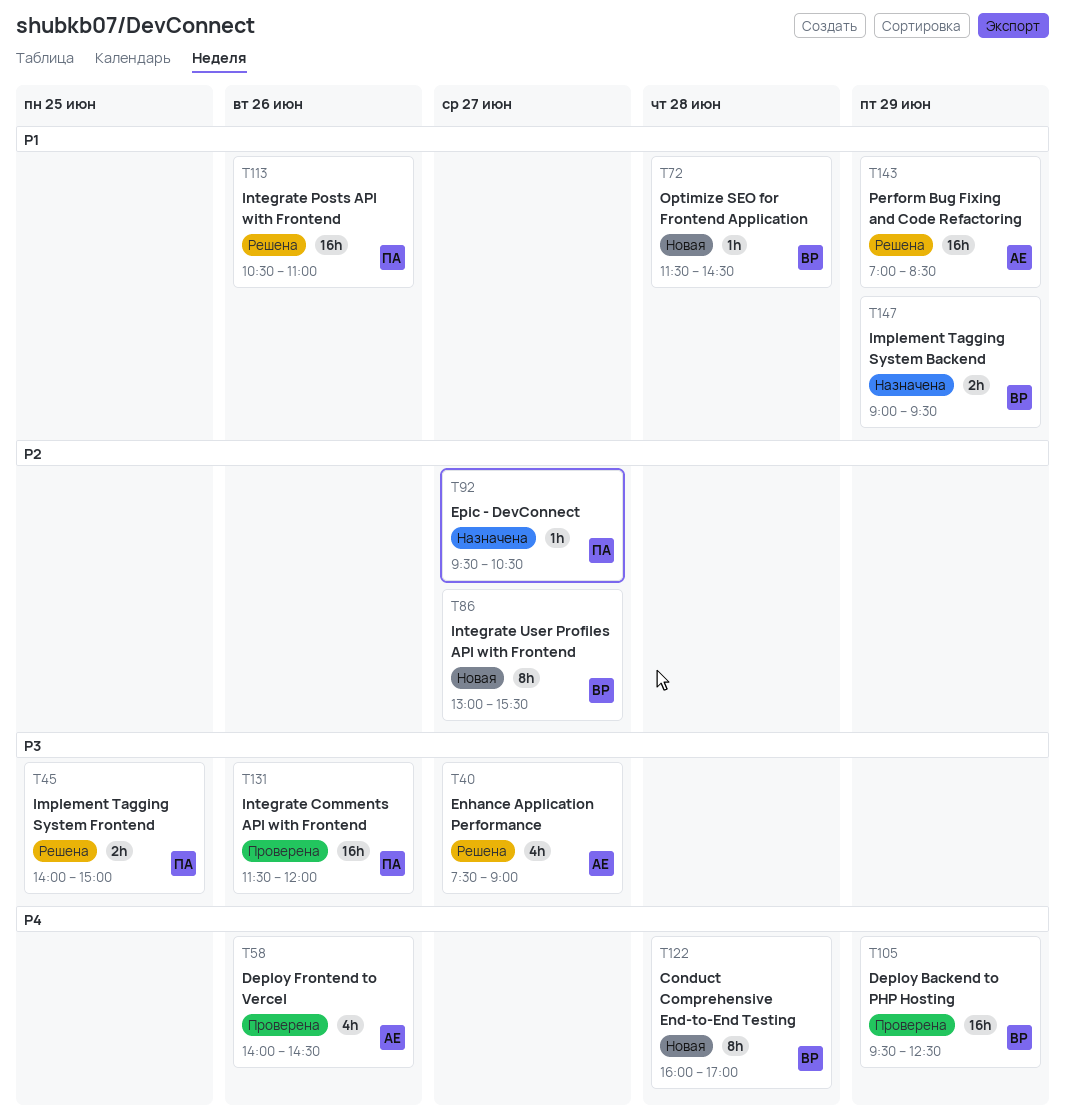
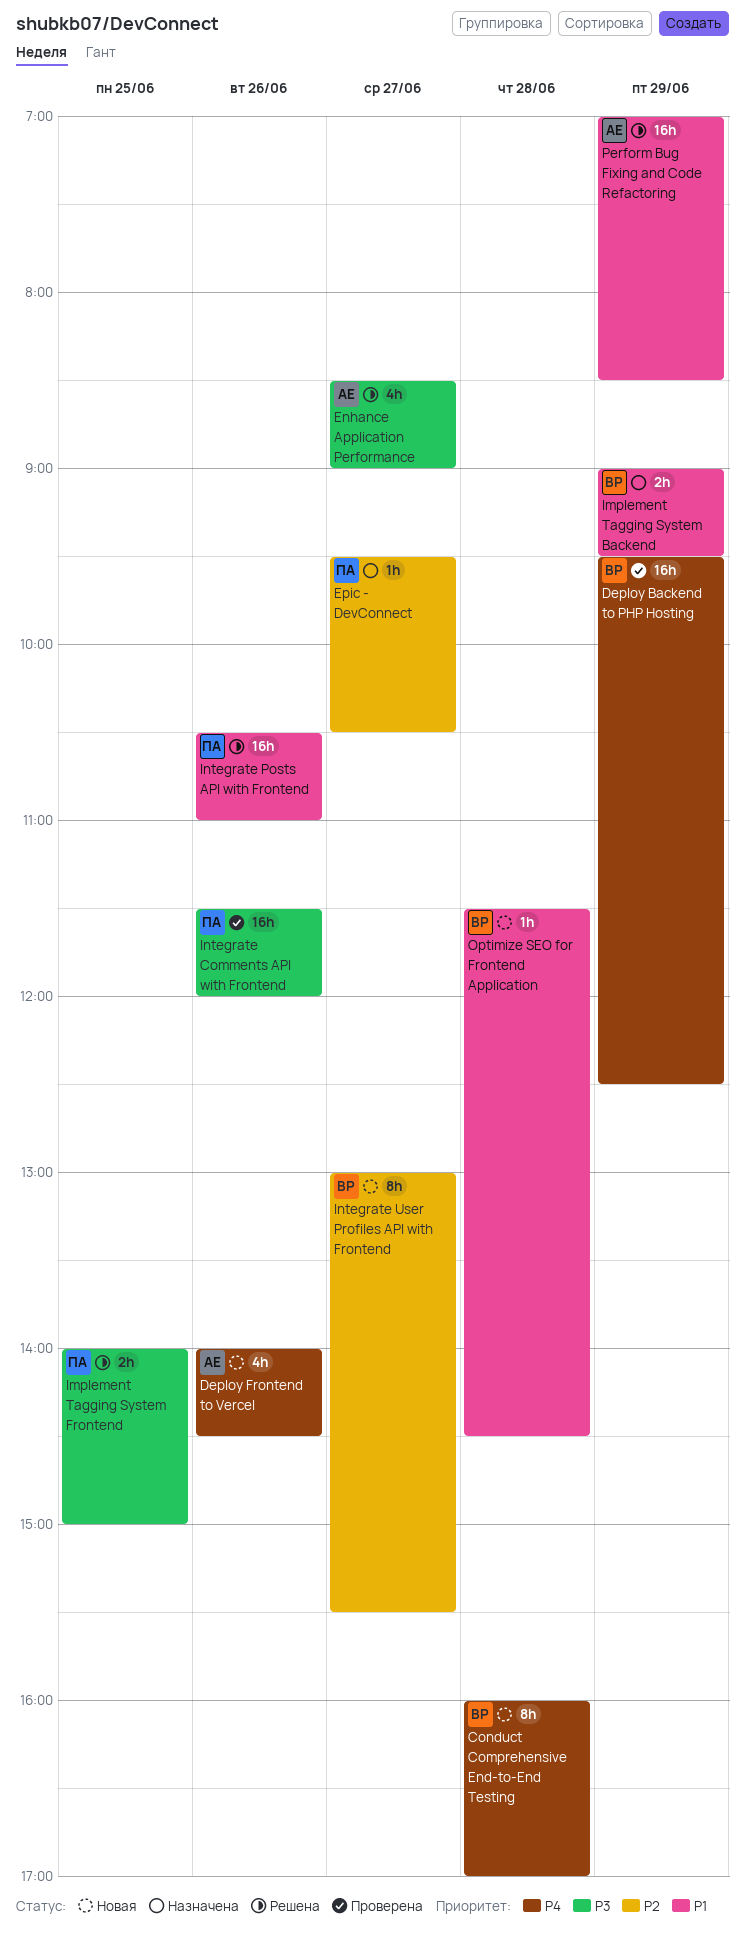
Deploy Frontend to Vercel, status: Проверена -> Новая
Enhance Application Performance, begins: 07:30 -> 08:30

